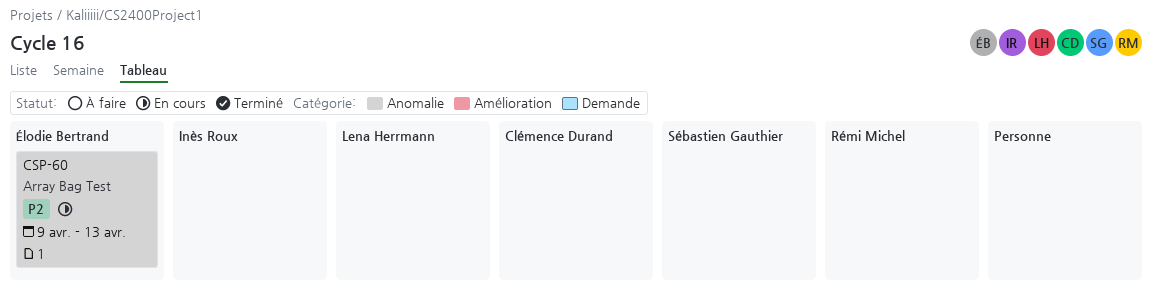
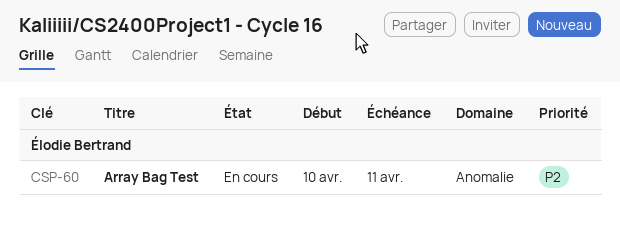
CSP-60, start: Apr 9 -> Apr 10
CSP-60, due: Apr 13 -> Apr 11

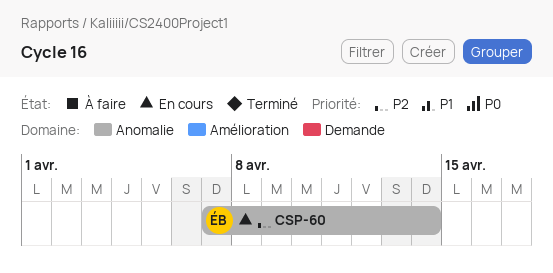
CSP-60, start: Apr 10 -> Apr 7
CSP-60, due: Apr 11 -> Apr 14

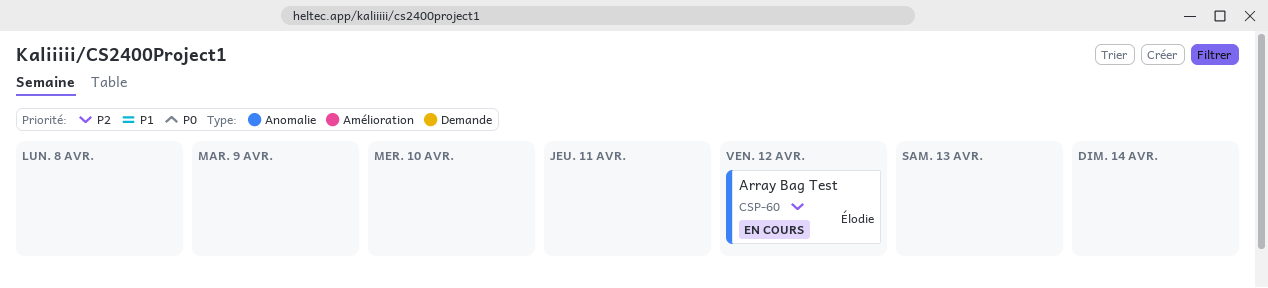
CSP-60, due: Apr 14 -> Apr 12

